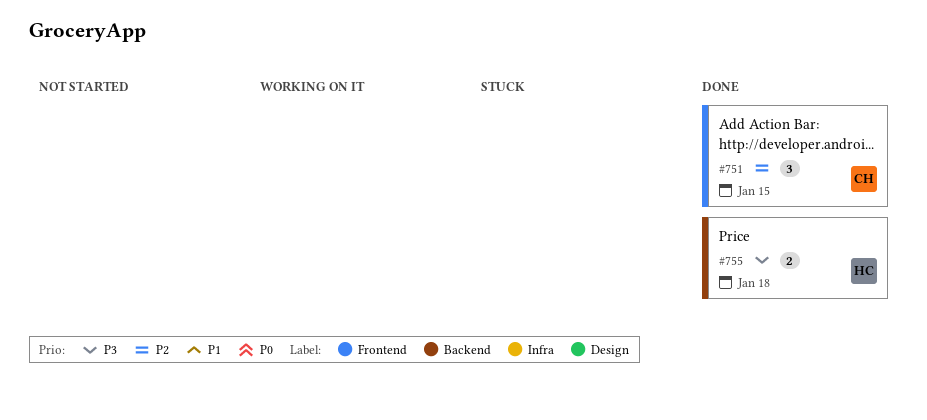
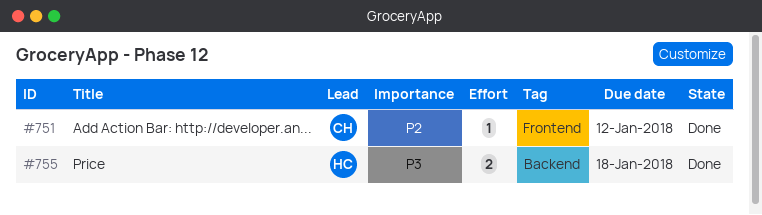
#751, estimate: 3 -> 1
#751, due: Jan 15 -> Jan 12

